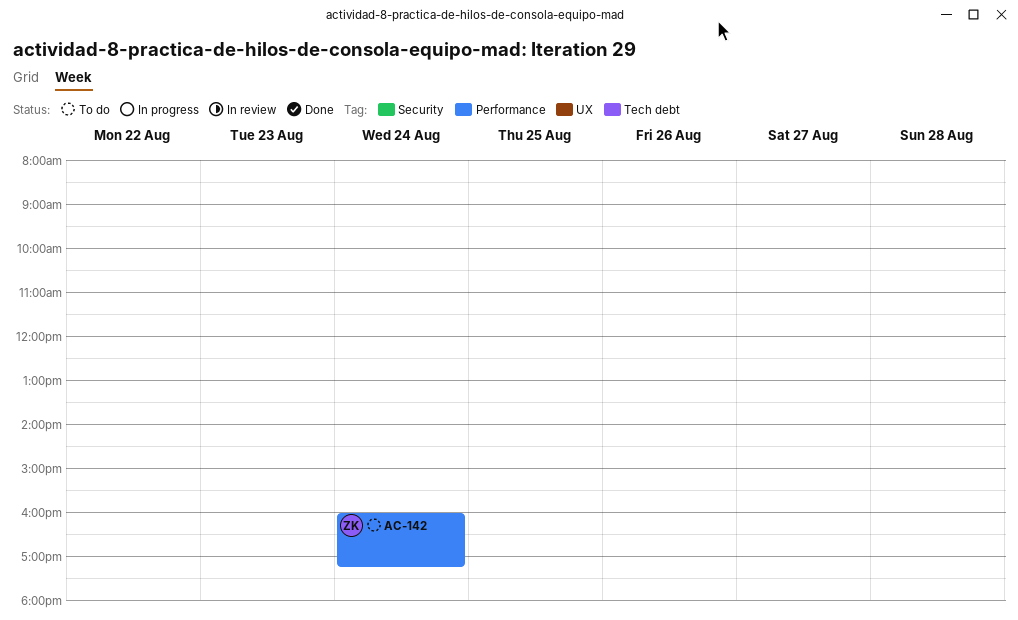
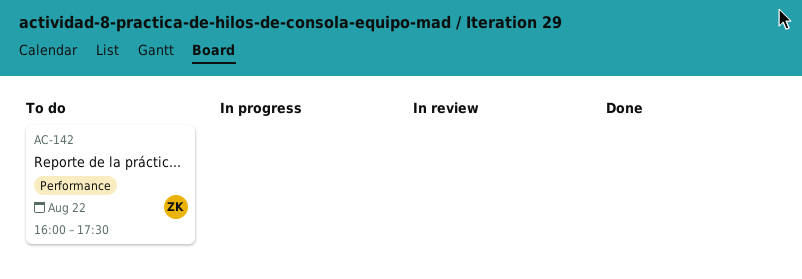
AC-142, day: Aug 24 -> Aug 22
AC-142, ends: 17:15 -> 17:30

